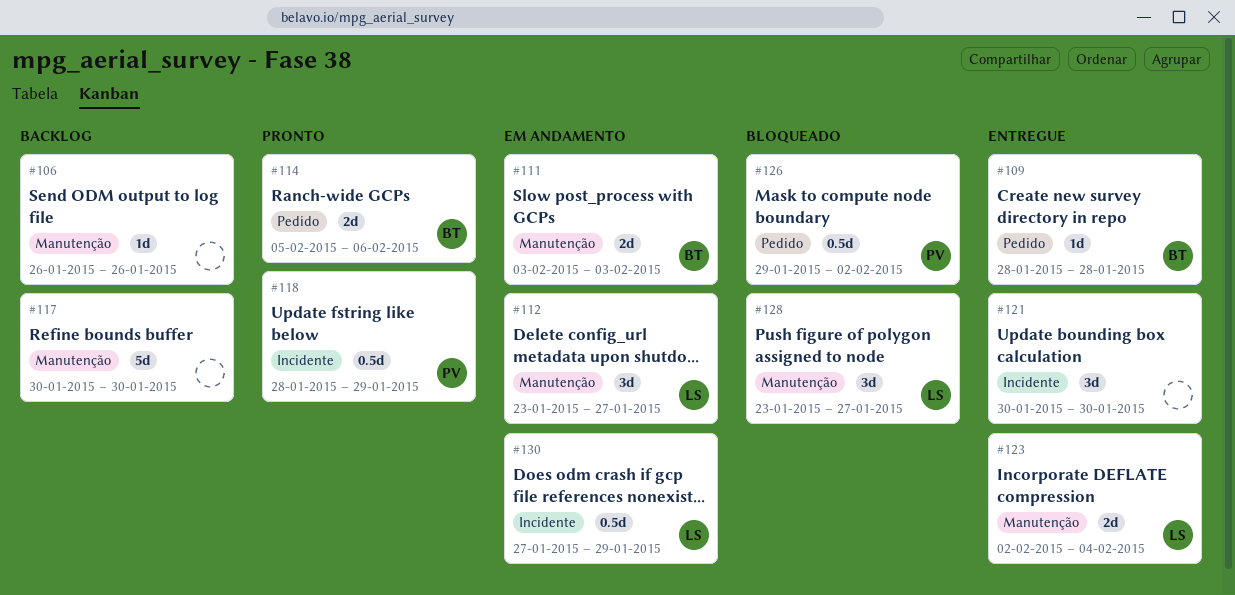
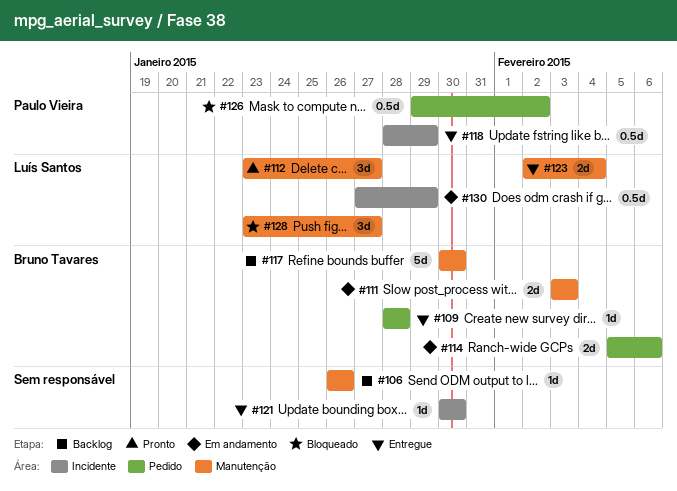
#112, status: Em andamento -> Pronto
#114, status: Pronto -> Em andamento
#117, owner: none -> Bruno Tavares
#118, status: Pronto -> Entregue
#121, estimate: 3d -> 1d

